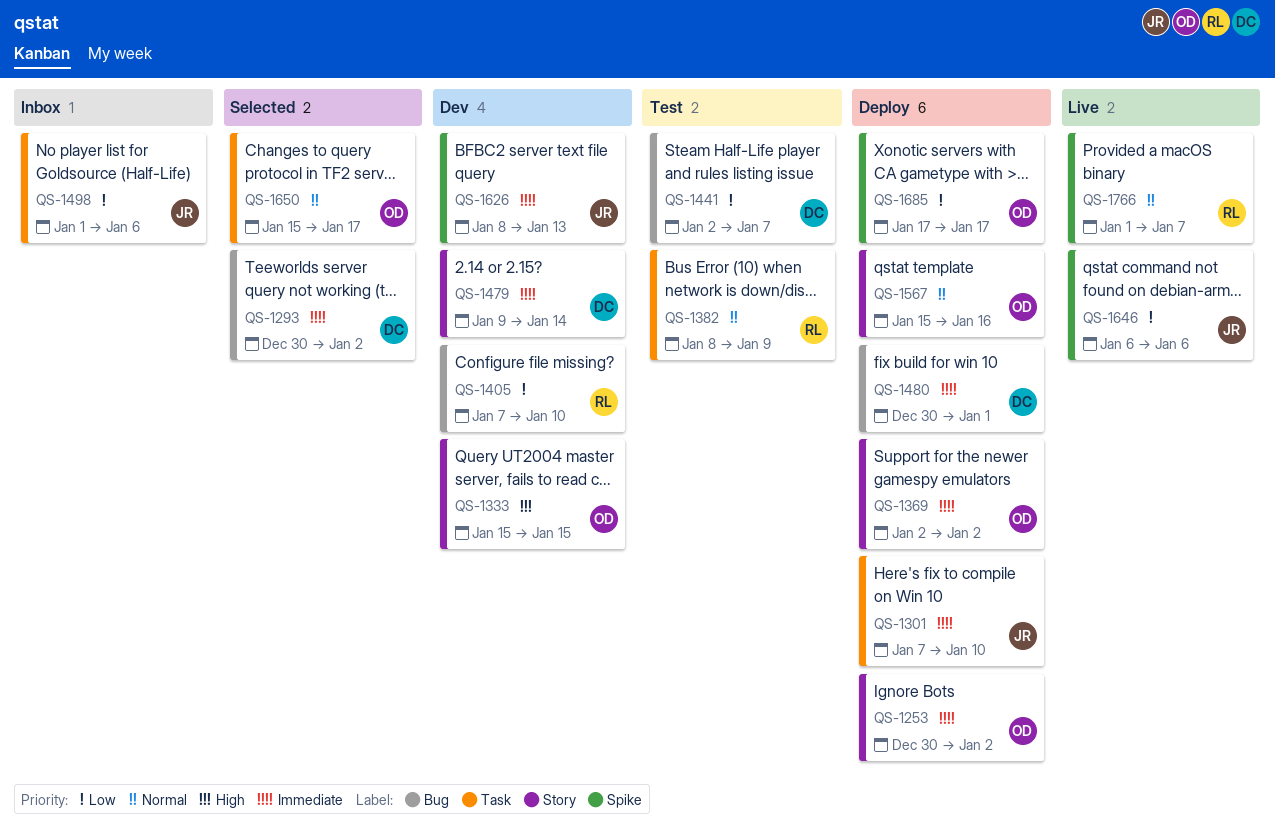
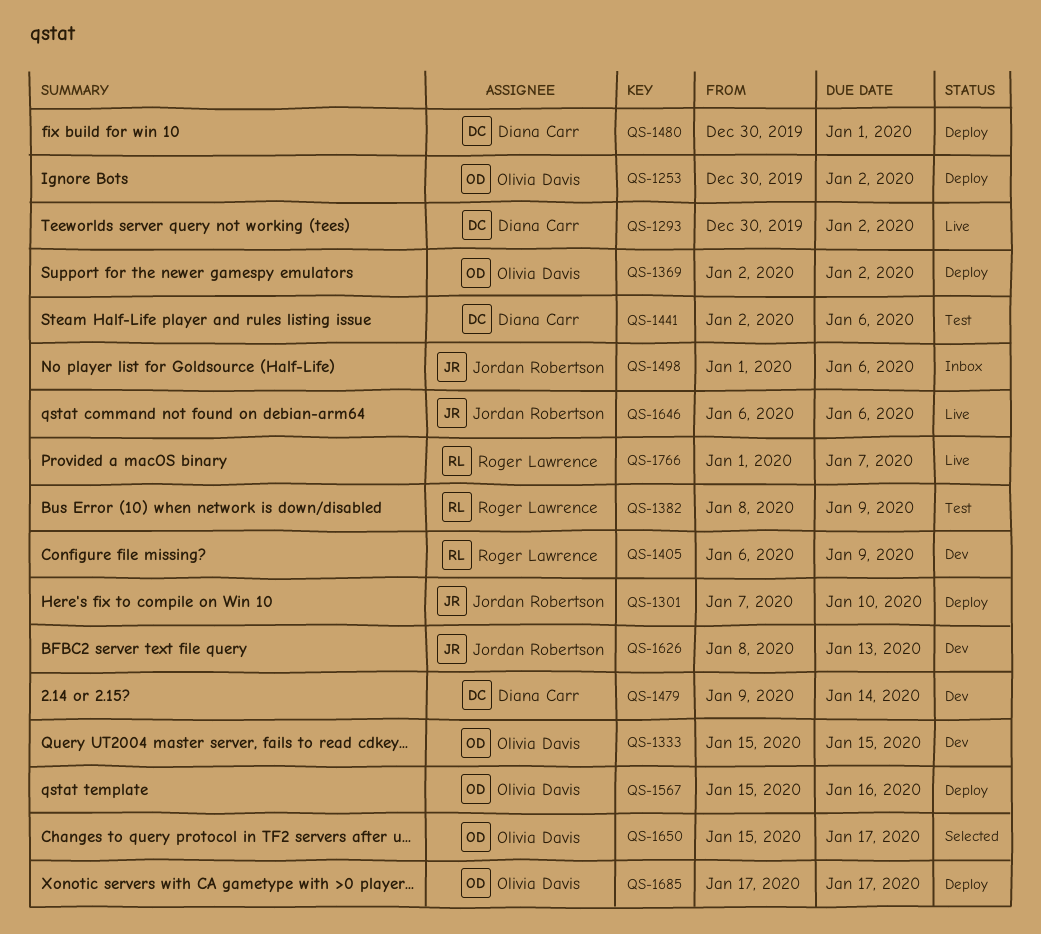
QS-1293, status: Selected -> Live
QS-1405, start: Jan 7 -> Jan 6
QS-1405, due: Jan 10 -> Jan 9
QS-1441, due: Jan 7 -> Jan 6

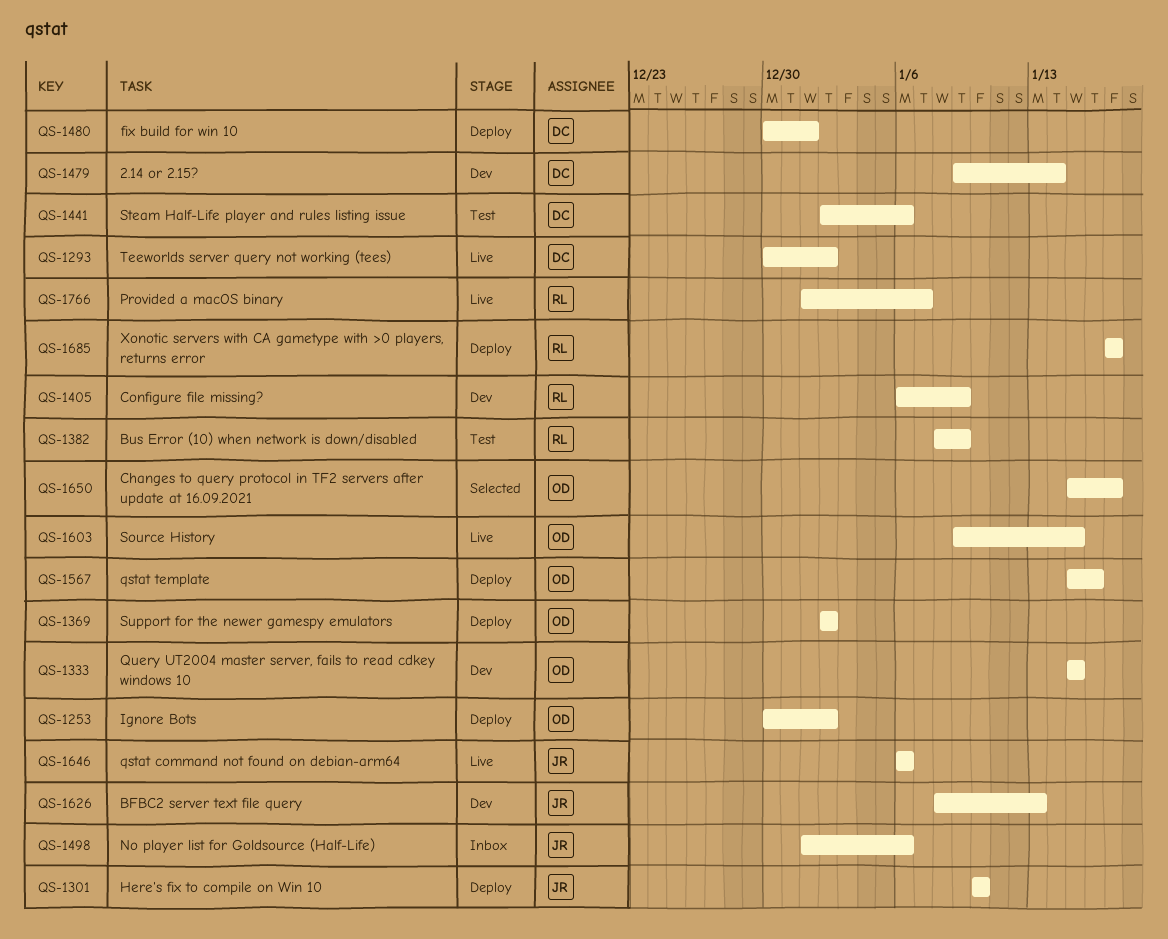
QS-1301, start: Jan 7 -> Jan 10
QS-1603: none -> present
QS-1685, owner: Olivia Davis -> Roger Lawrence

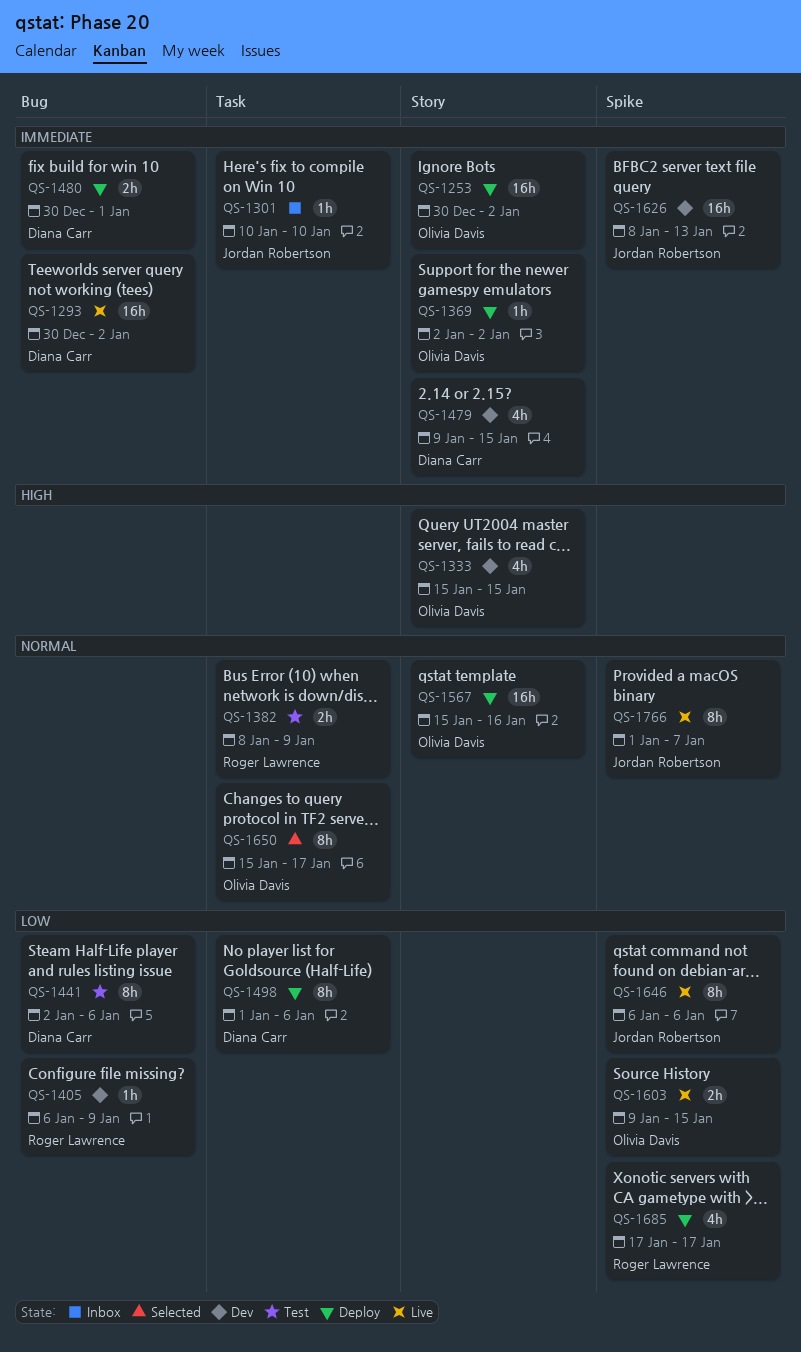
QS-1301, status: Deploy -> Inbox
QS-1479, due: Jan 14 -> Jan 15
QS-1498, status: Inbox -> Deploy
QS-1498, owner: Jordan Robertson -> Diana Carr
QS-1766, owner: Roger Lawrence -> Jordan Robertson

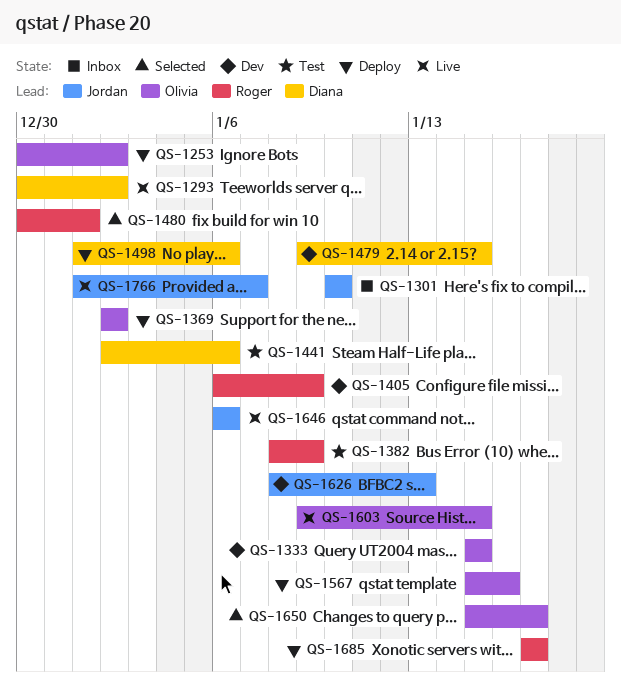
QS-1480, status: Deploy -> Selected
QS-1480, owner: Diana Carr -> Roger Lawrence

